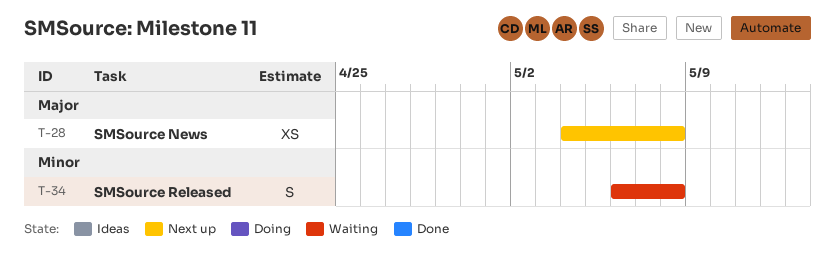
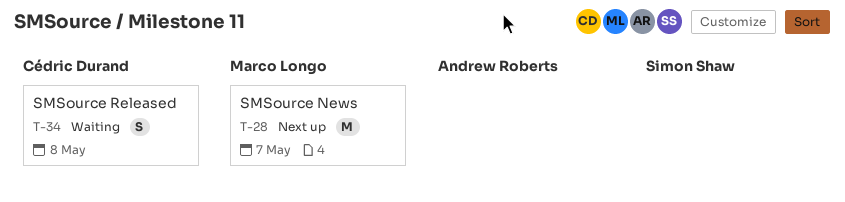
T-28, estimate: XS -> M
T-28, due: May 8 -> May 7

